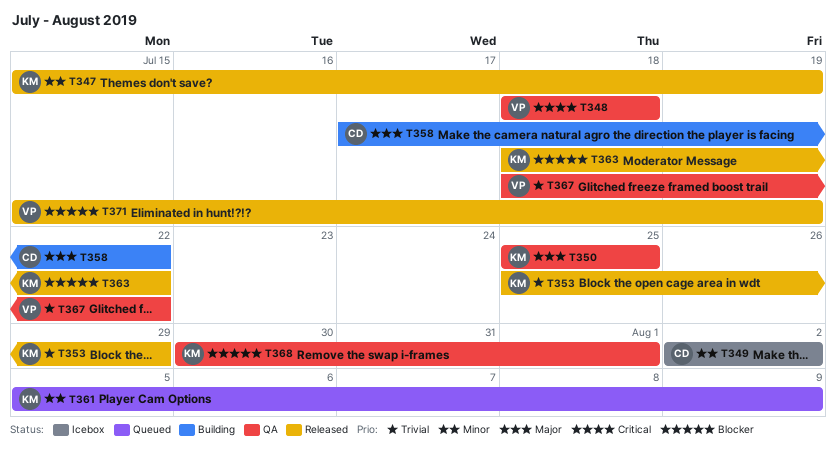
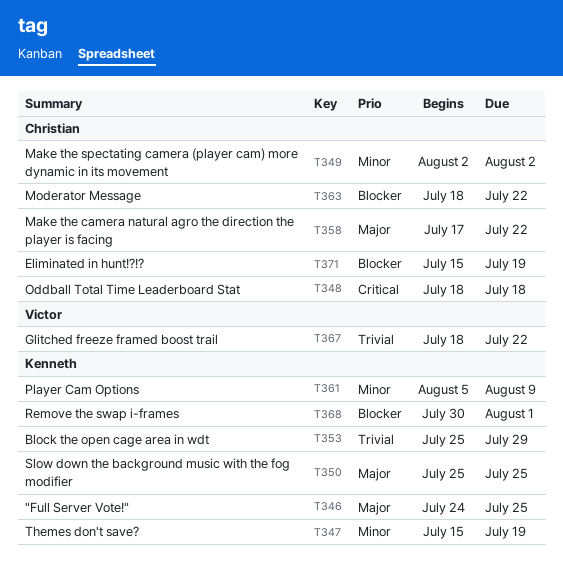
T346: none -> present
T348, owner: Victor -> Christian
T363, owner: Kenneth -> Christian
T371, owner: Victor -> Christian

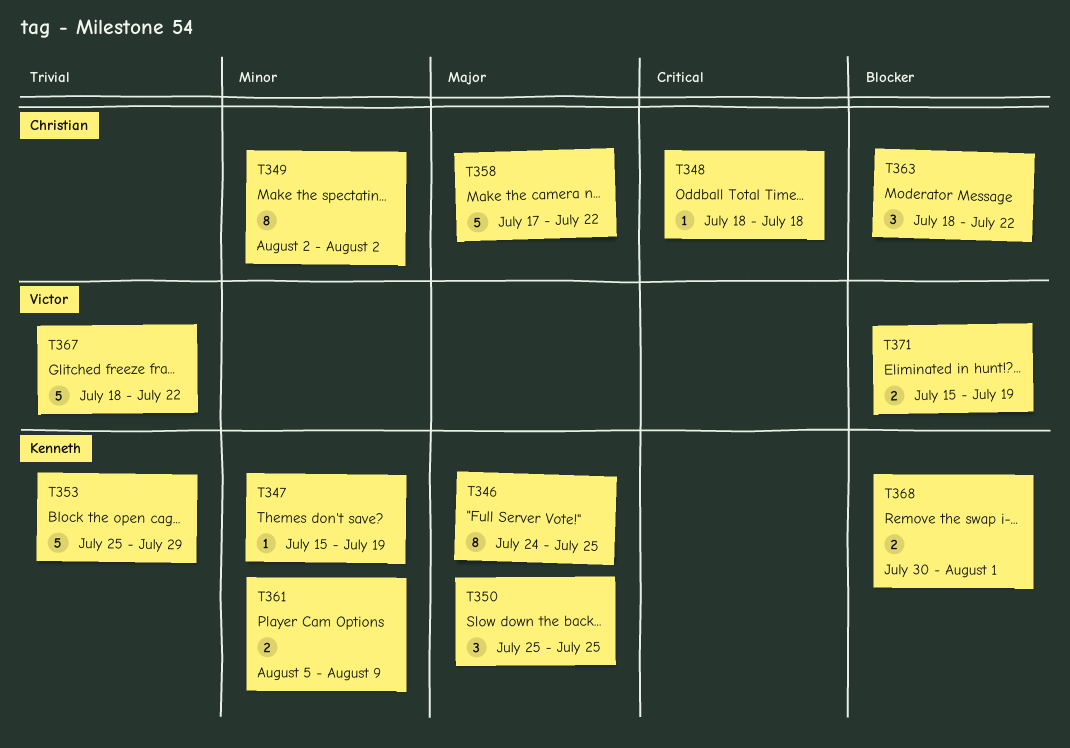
T371, owner: Christian -> Victor

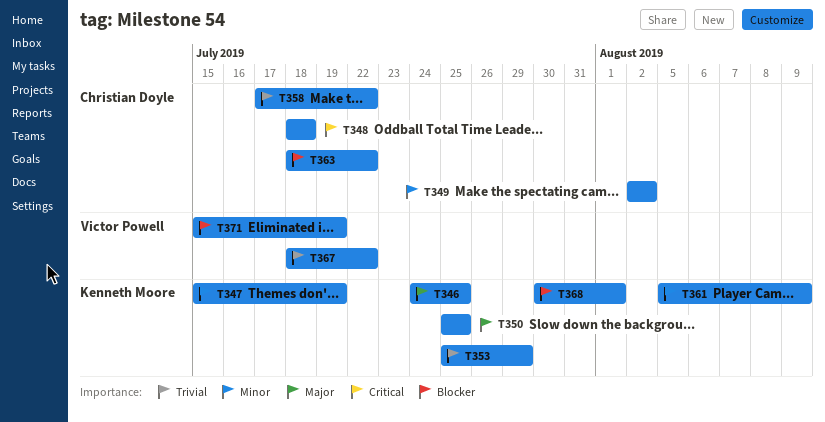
T358, priority: Major -> Trivial

